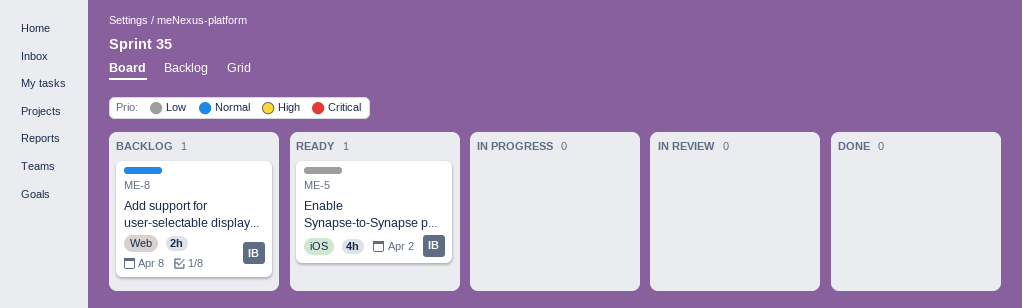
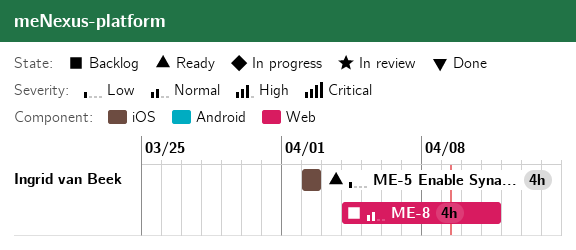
ME-8, estimate: 2h -> 4h
ME-8, due: Apr 8 -> Apr 11

